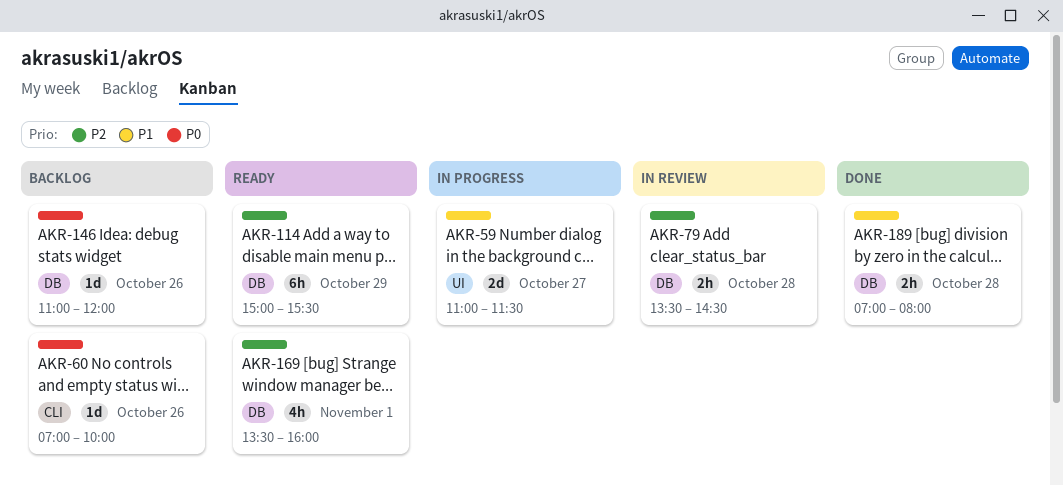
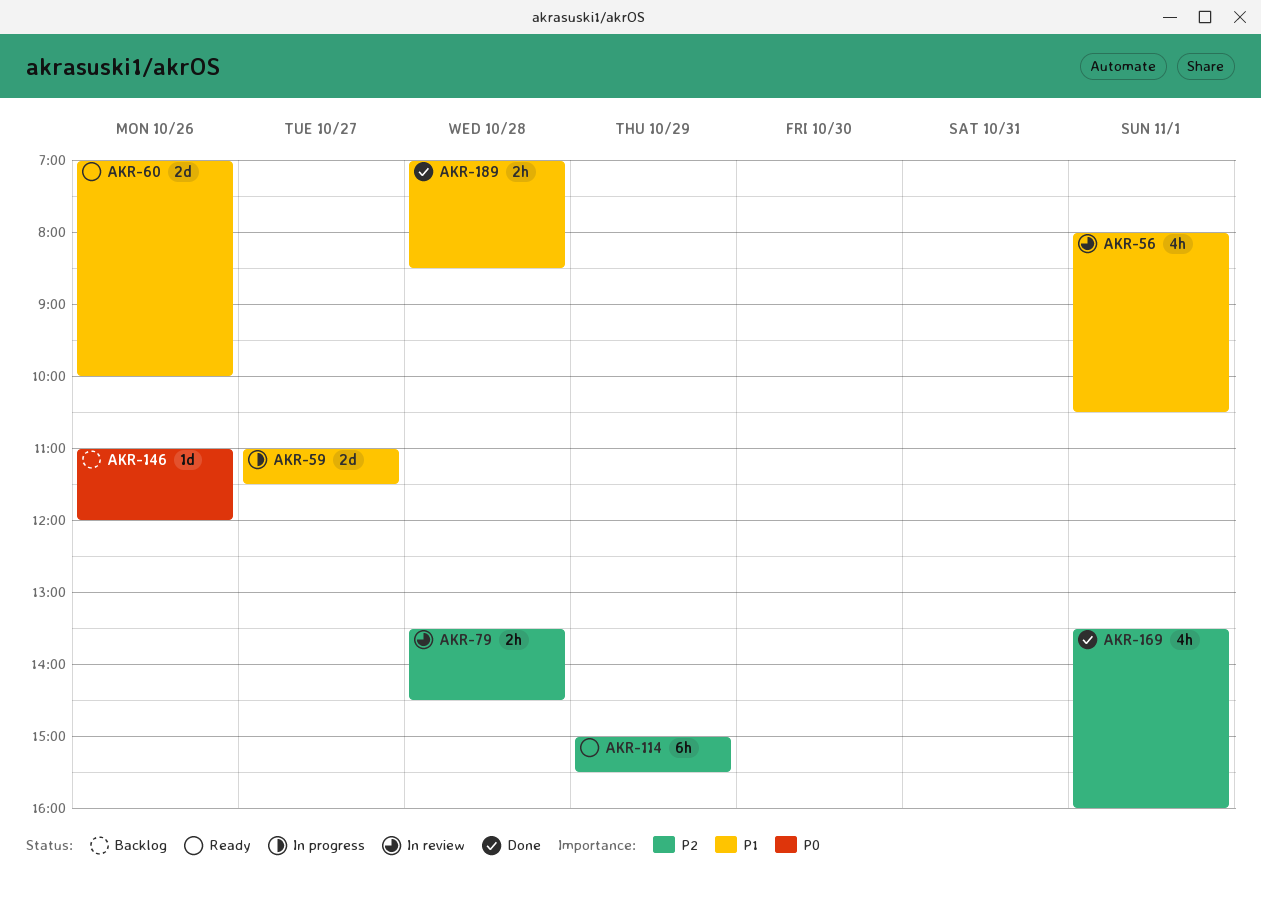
AKR-56: none -> present
AKR-60, status: Backlog -> Ready
AKR-60, priority: P0 -> P1
AKR-60, estimate: 1d -> 2d
AKR-169, status: Ready -> Done
AKR-189, ends: 08:00 -> 08:30

